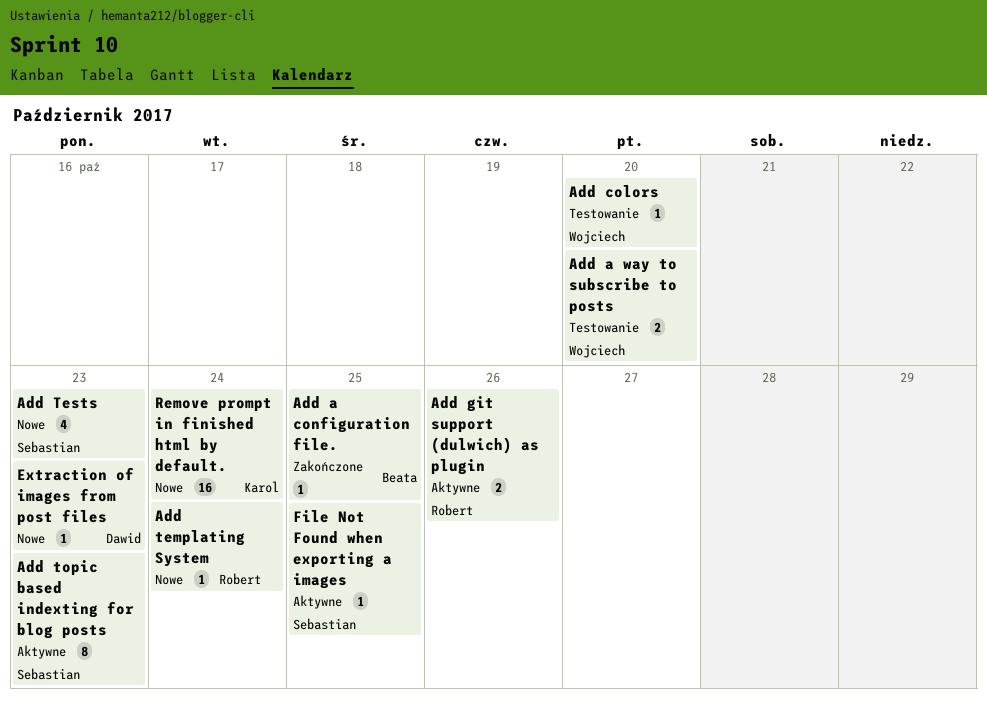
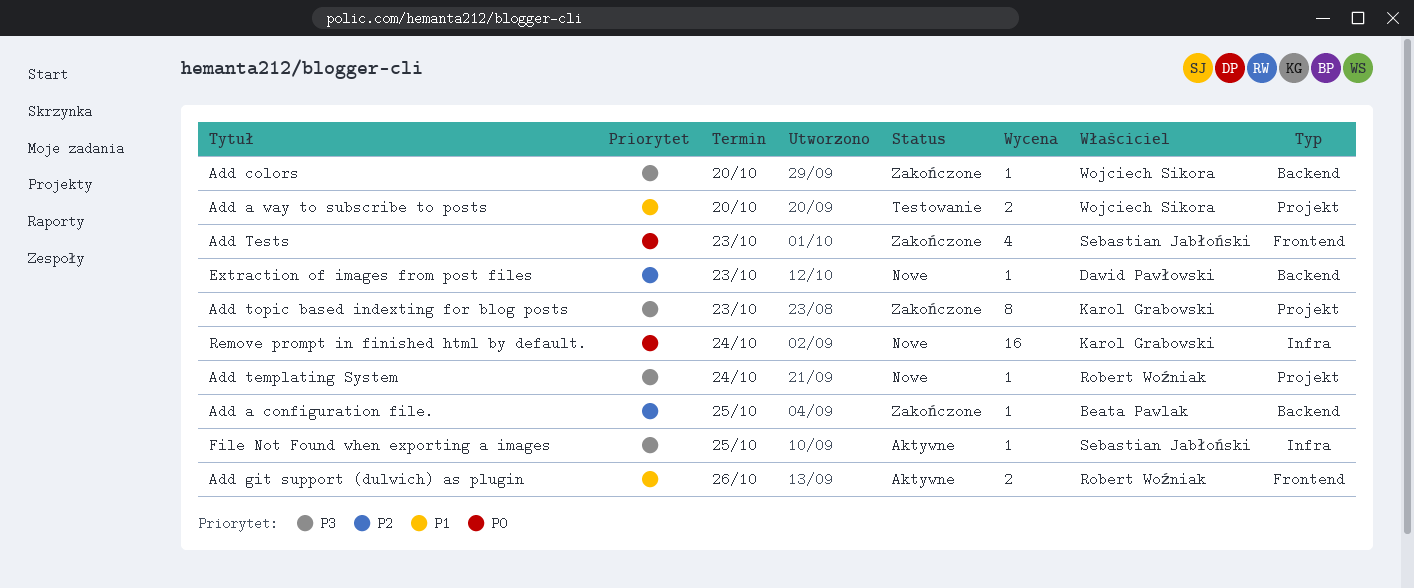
Add colors, status: Testowanie -> Zakończone
Add Tests, status: Nowe -> Zakończone
Add topic based indexting for blog posts, status: Aktywne -> Zakończone
Add topic based indexting for blog posts, owner: Sebastian Jabłoński -> Karol Grabowski

